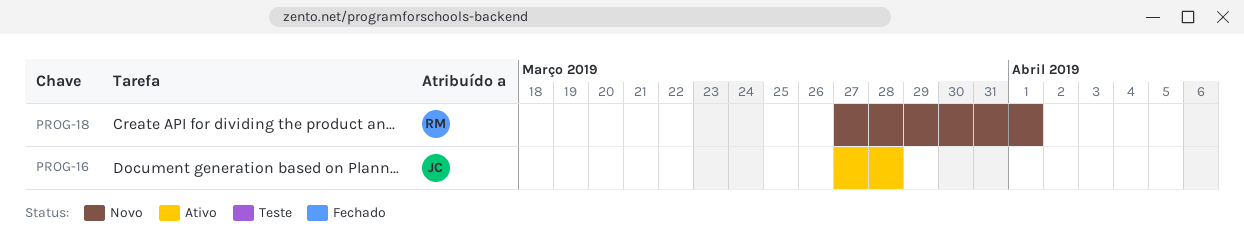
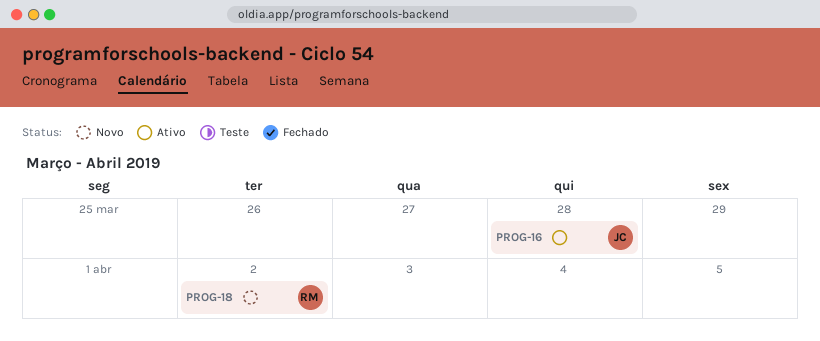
PROG-18, due: Apr 1 -> Apr 2

